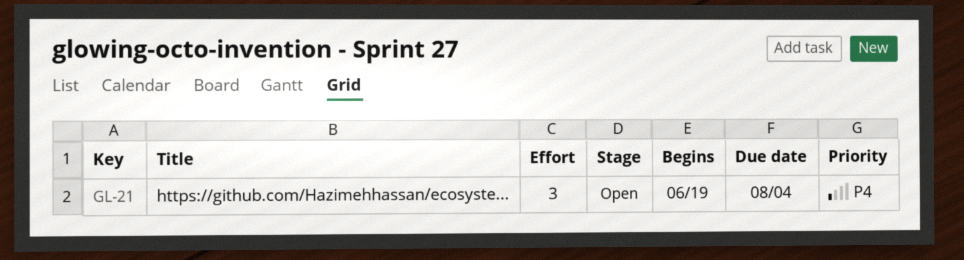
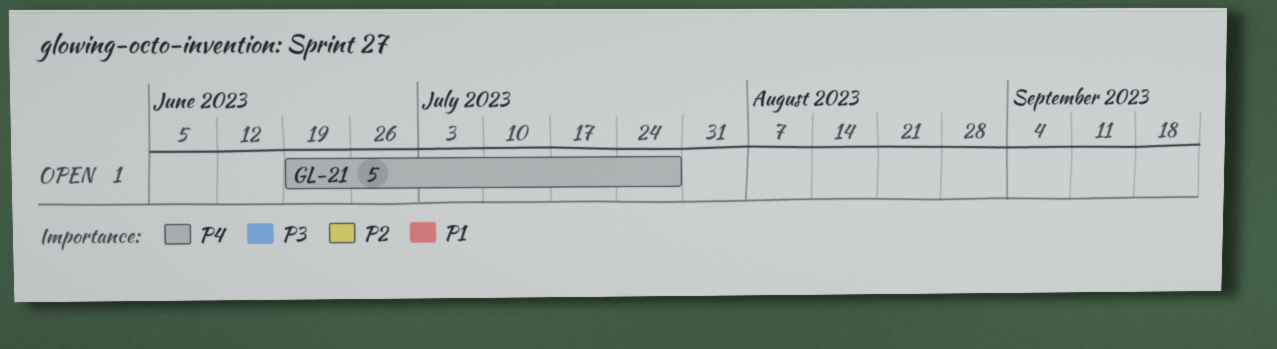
GL-21, estimate: 3 -> 5
GL-21, due: Aug 4 -> Jul 28

